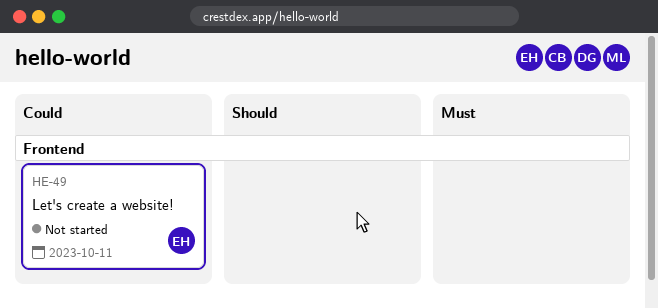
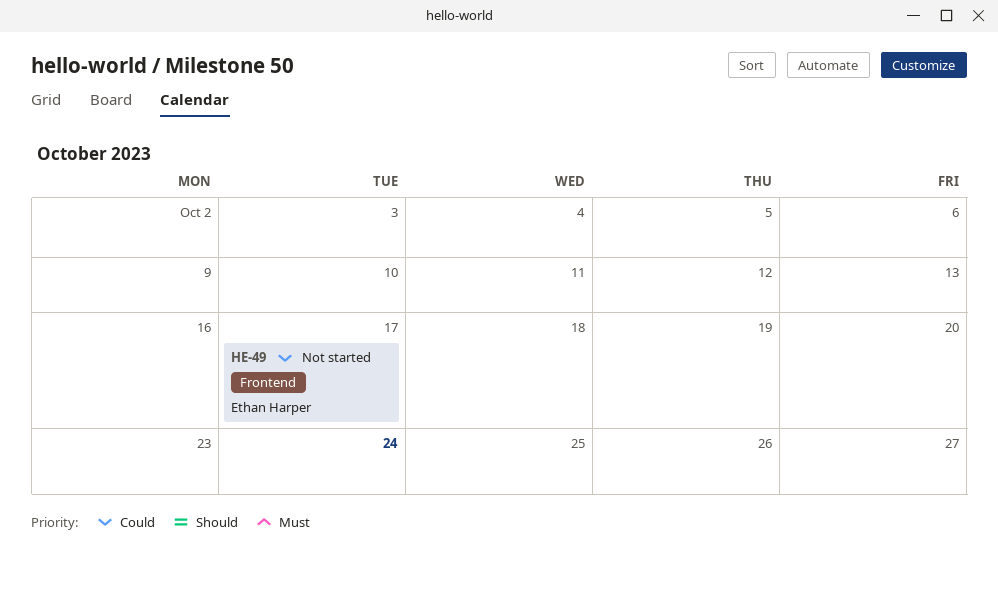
HE-49, due: Oct 11 -> Oct 17

